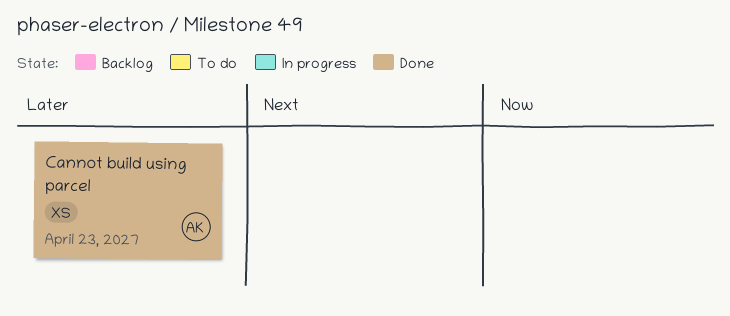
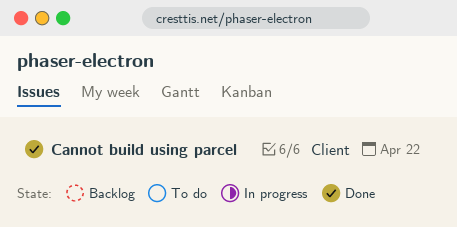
Cannot build using parcel, due: Apr 23 -> Apr 22

